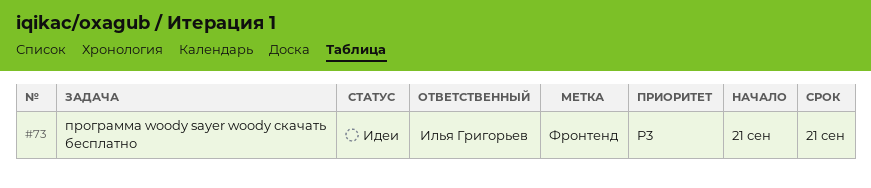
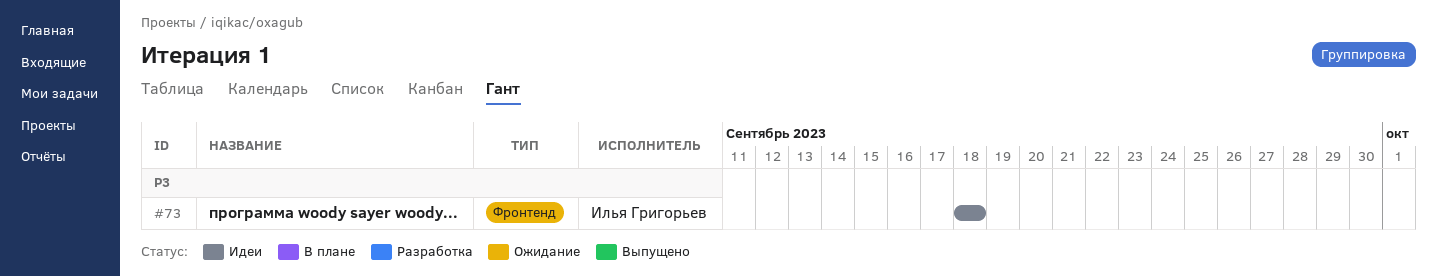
#73, start: Sep 21 -> Sep 18
#73, due: Sep 21 -> Sep 18

